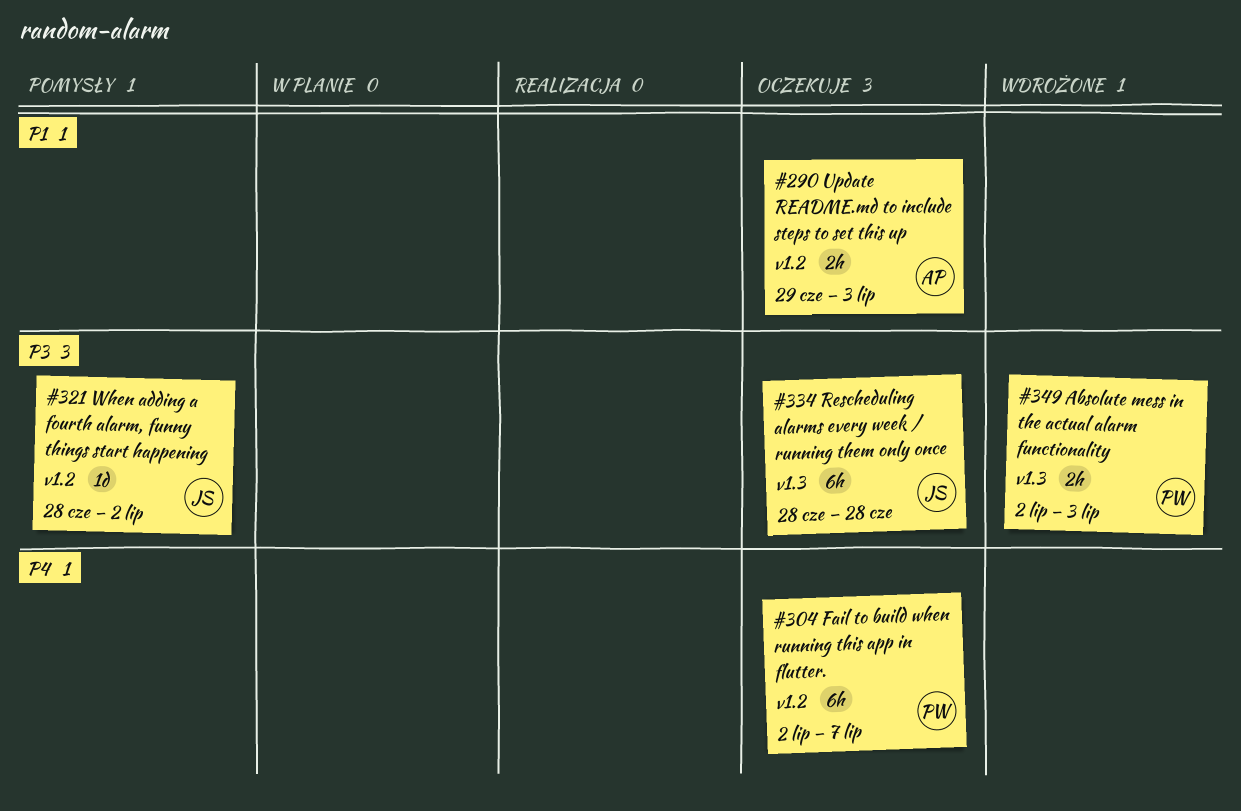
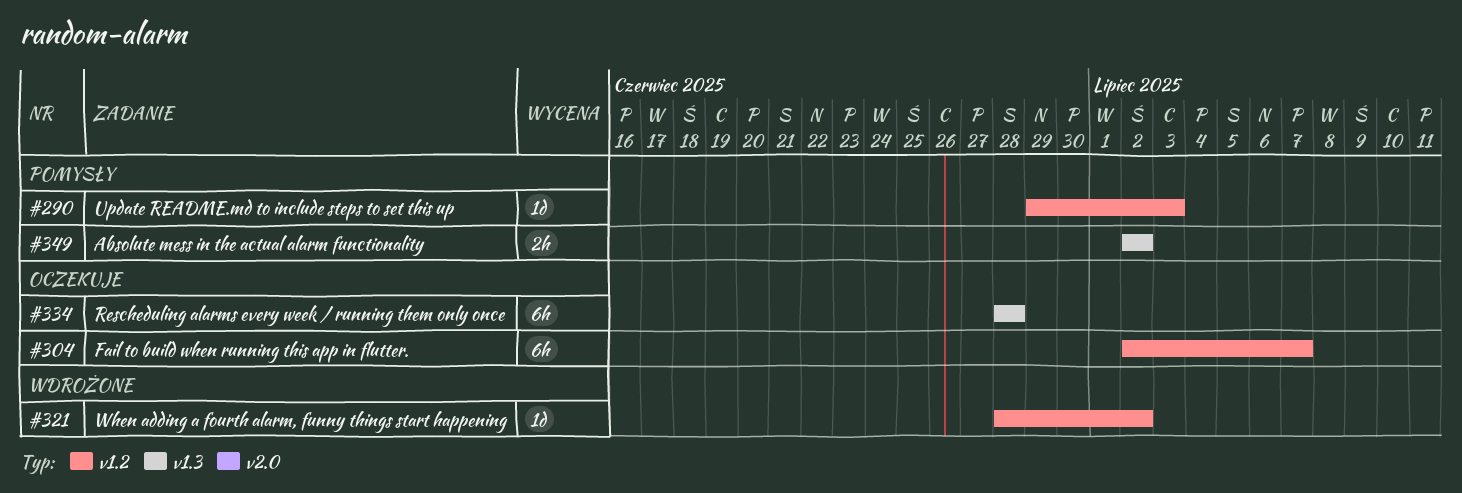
#290, status: Oczekuje -> Pomysły
#290, estimate: 2h -> 1d
#321, status: Pomysły -> Wdrożone
#349, status: Wdrożone -> Pomysły
#349, due: Jul 3 -> Jul 2

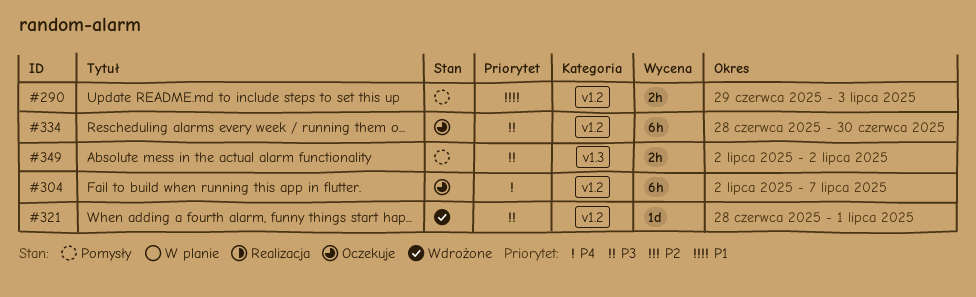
#290, estimate: 1d -> 2h
#321, due: Jul 2 -> Jul 1
#334, label: v1.3 -> v1.2
#334, due: Jun 28 -> Jun 30

